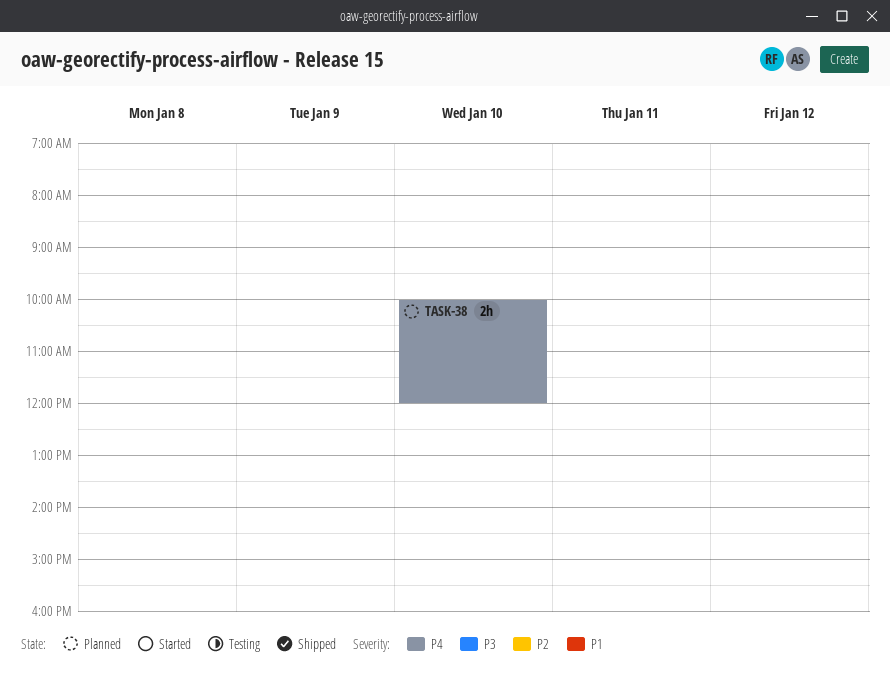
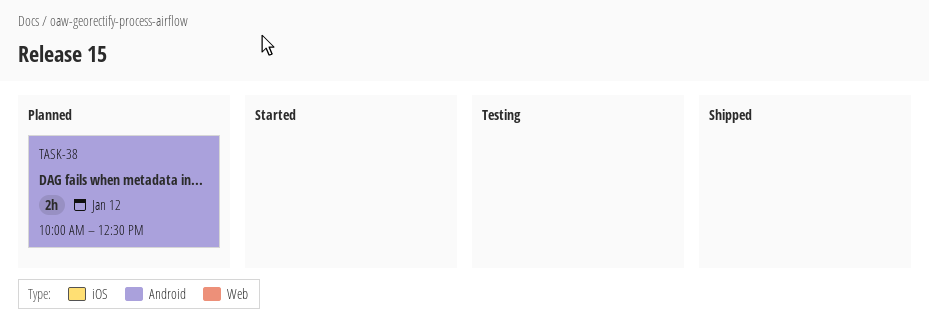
TASK-38, day: Jan 10 -> Jan 12
TASK-38, ends: 12:00 -> 12:30

